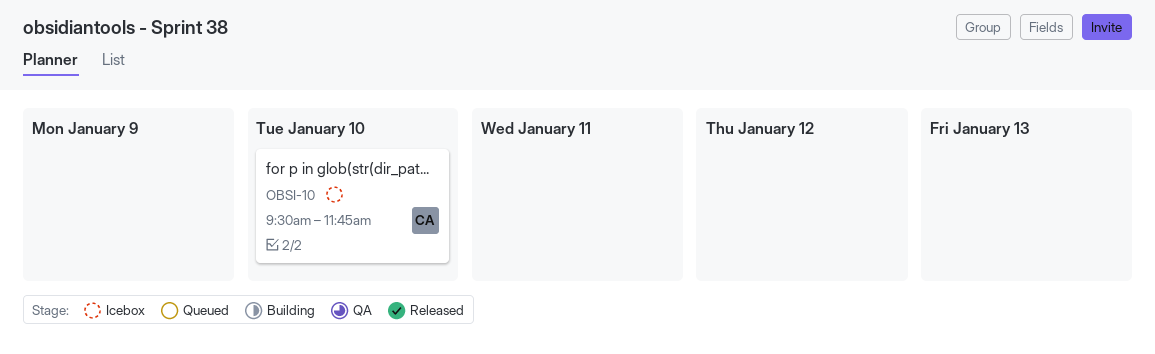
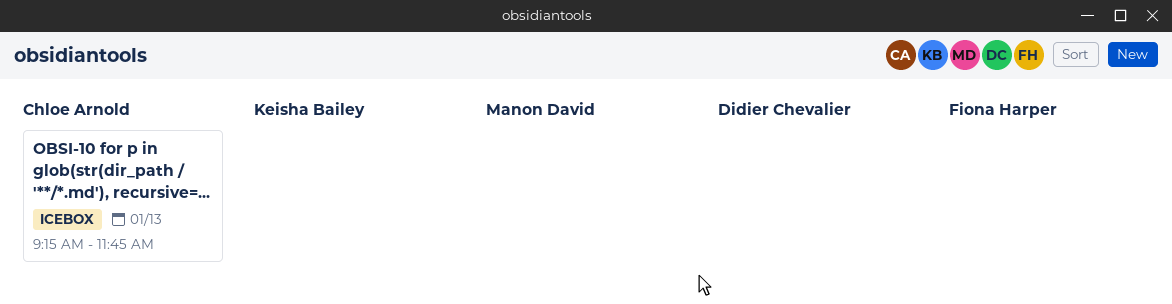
OBSI-10, day: Jan 10 -> Jan 13
OBSI-10, begins: 09:30 -> 09:15

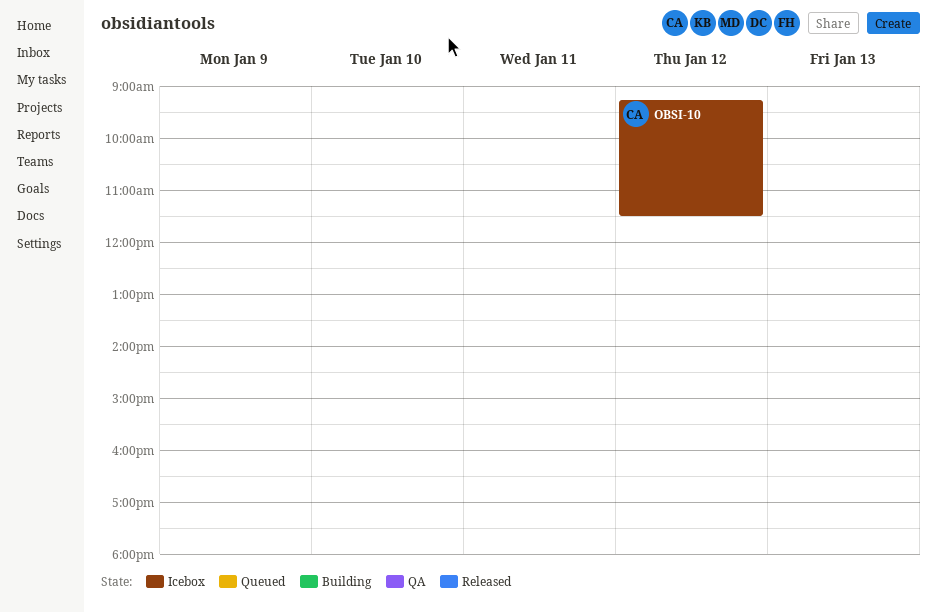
OBSI-10, day: Jan 13 -> Jan 12
OBSI-10, ends: 11:45 -> 11:30

